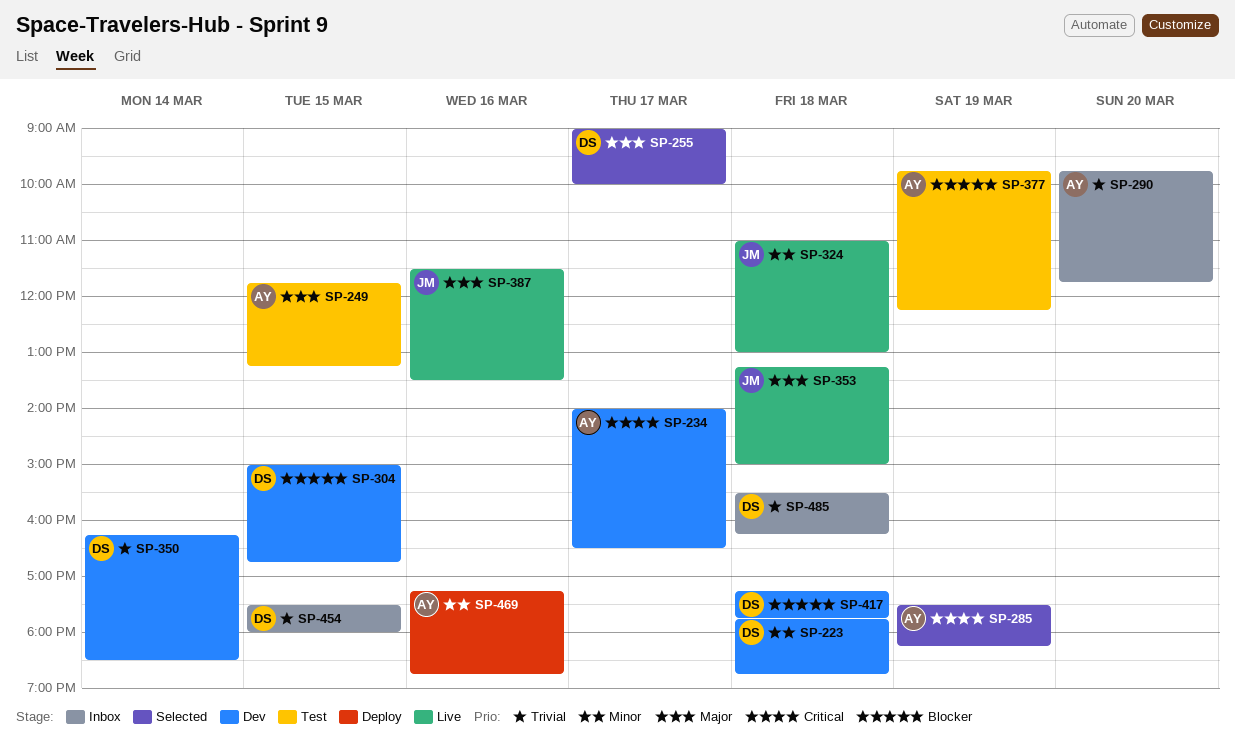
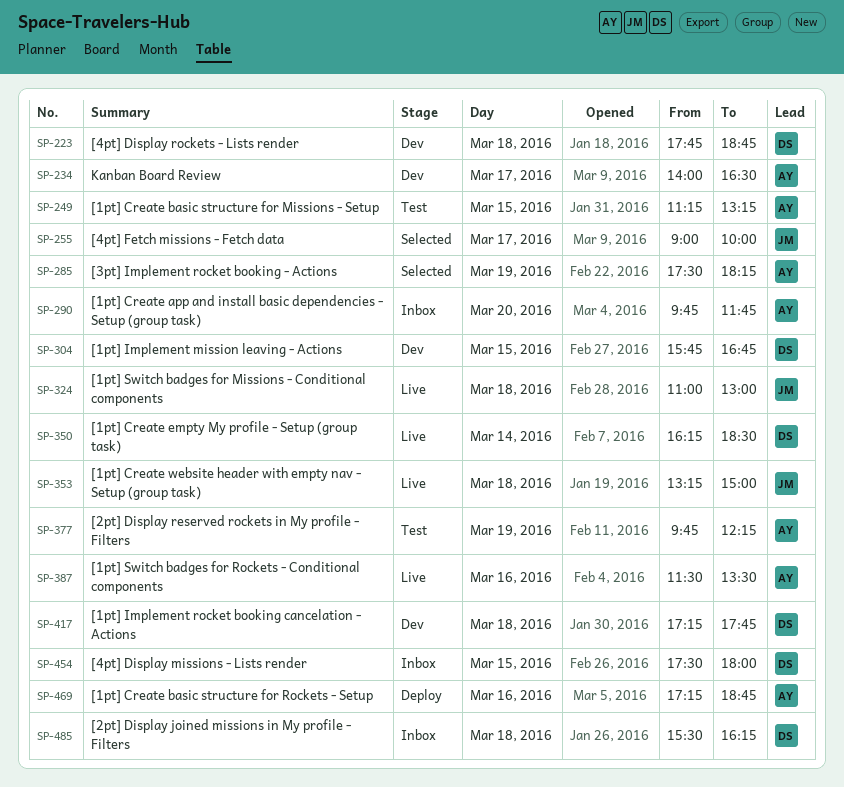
SP-249, begins: 11:45 -> 11:15
SP-255, owner: DS -> JM
SP-304, begins: 15:00 -> 15:45
SP-350, status: Dev -> Live
SP-387, owner: JM -> AY

